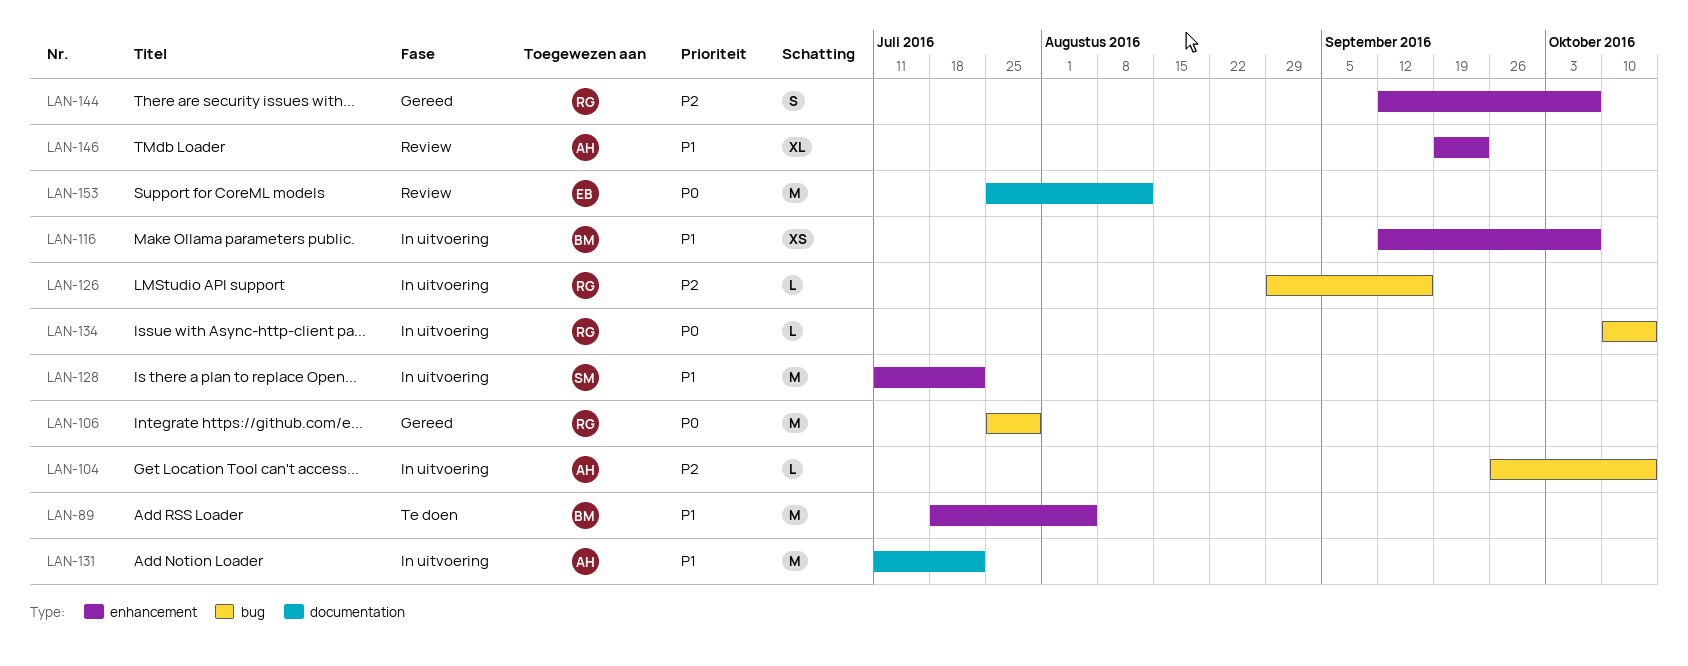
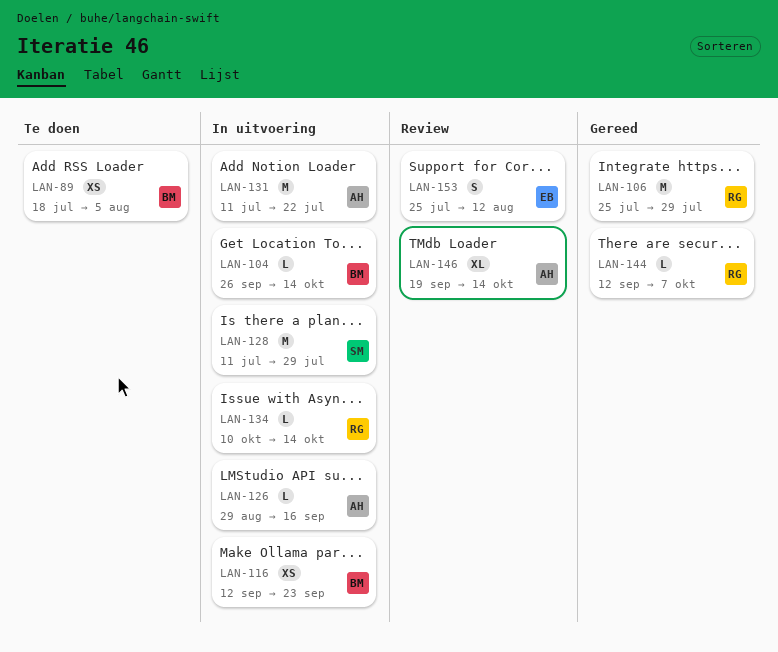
LAN-89, estimate: M -> XS
LAN-104, owner: AH -> BM
LAN-116, due: Oct 7 -> Sep 23
LAN-126, owner: RG -> AH
LAN-128, due: Jul 22 -> Jul 29
LAN-144, estimate: S -> L
LAN-146, due: Sep 23 -> Oct 14
LAN-153, estimate: M -> S

